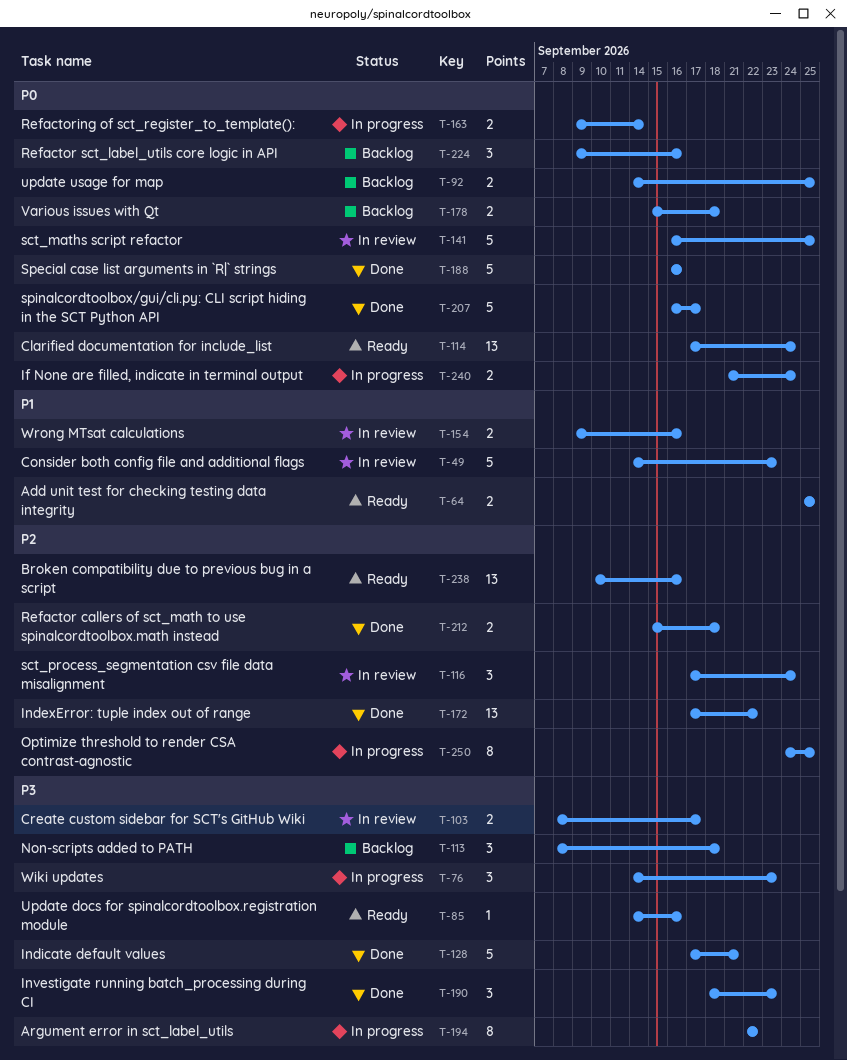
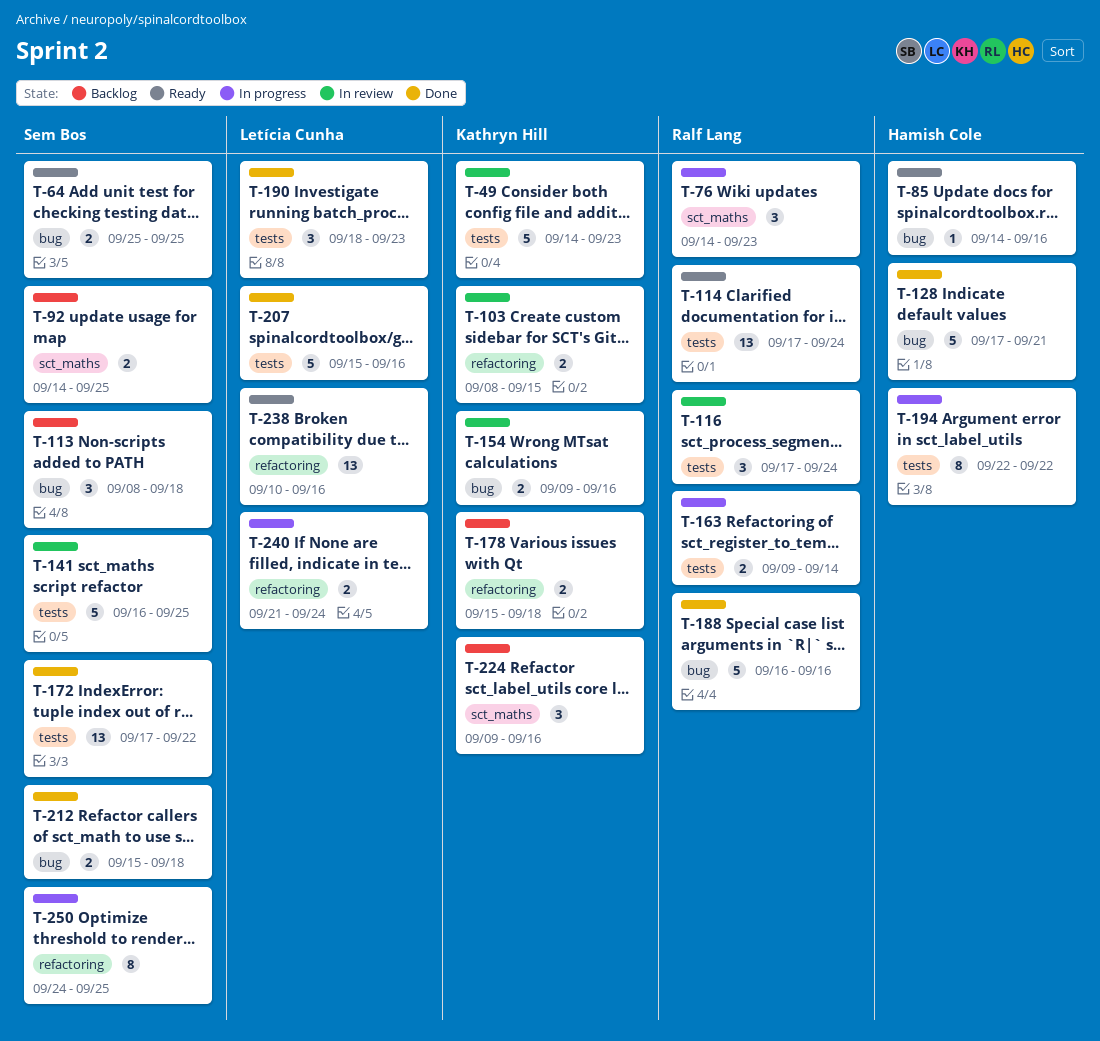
T-103, due: Sep 17 -> Sep 15
T-207, start: Sep 16 -> Sep 15
T-207, due: Sep 17 -> Sep 16

